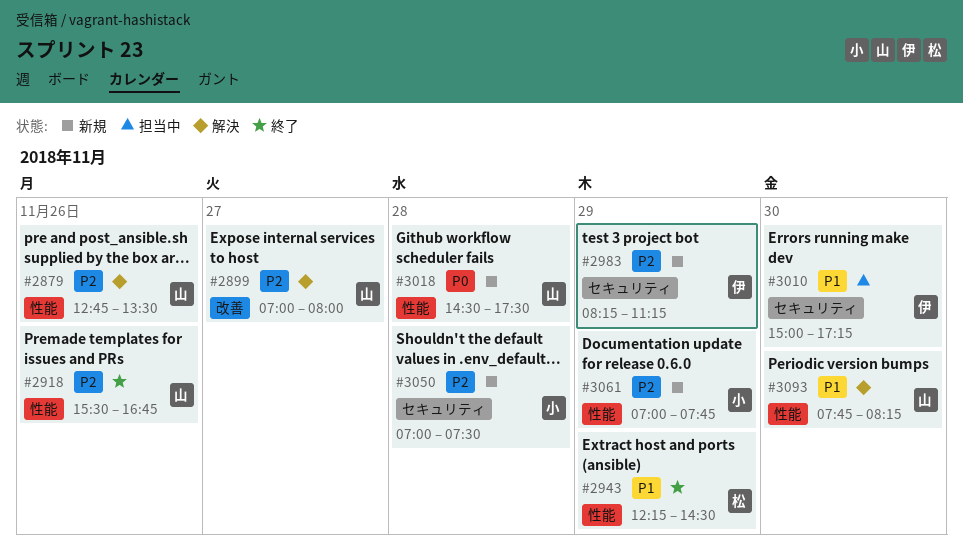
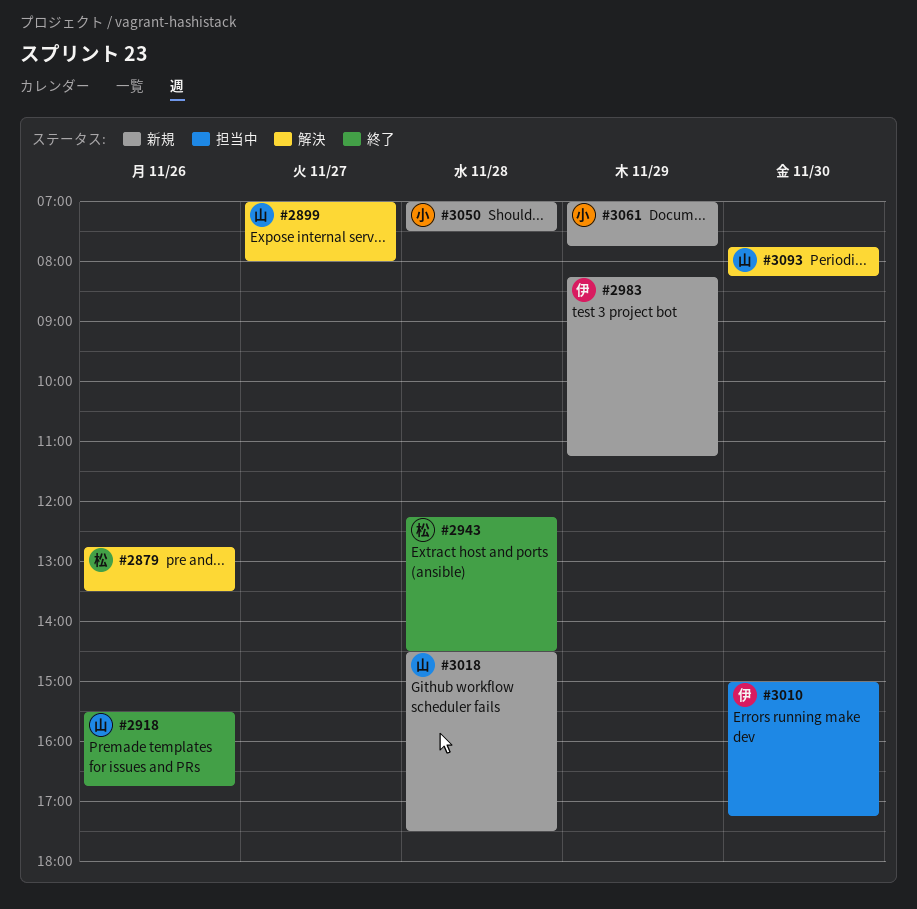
#2879, owner: 山 -> 松
#2943, day: Nov 29 -> Nov 28

